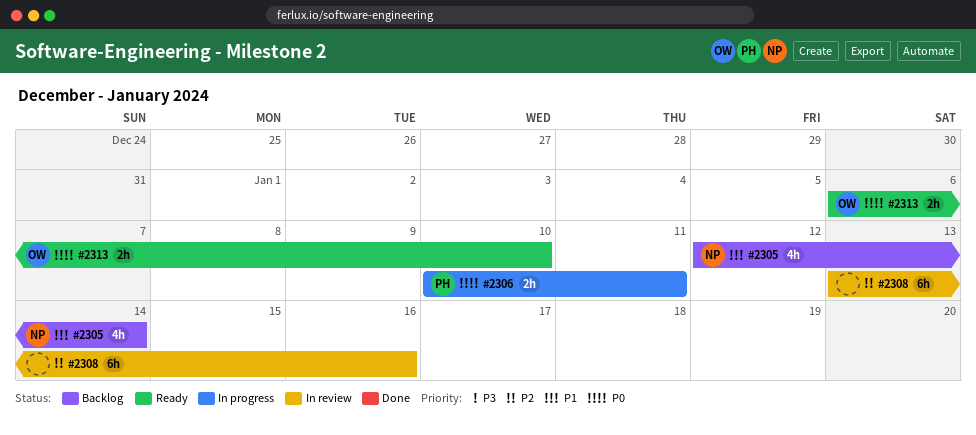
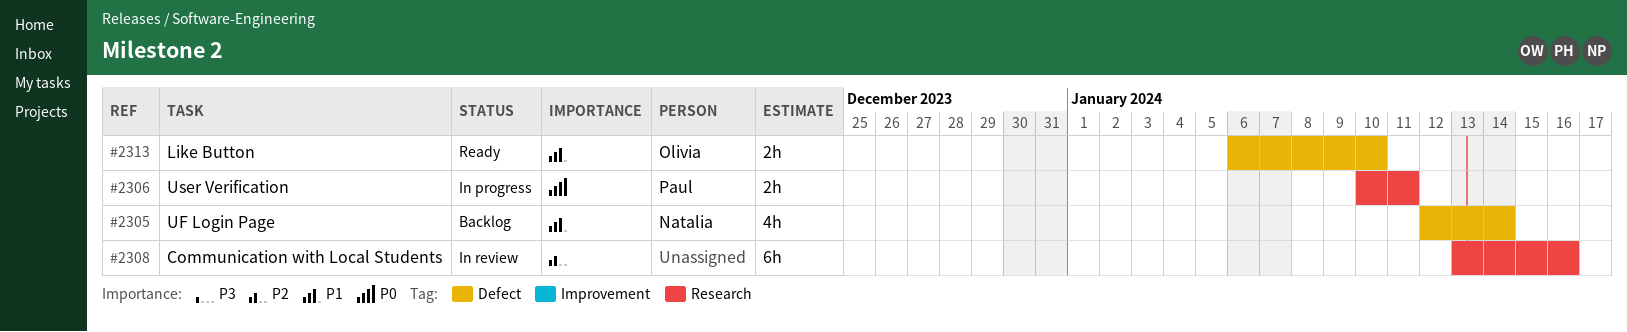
#2313, priority: P0 -> P1

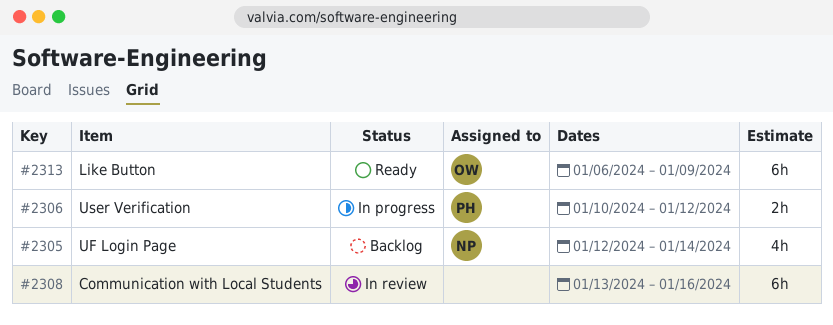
#2306, due: Jan 11 -> Jan 12
#2313, estimate: 2h -> 6h
#2313, due: Jan 10 -> Jan 9

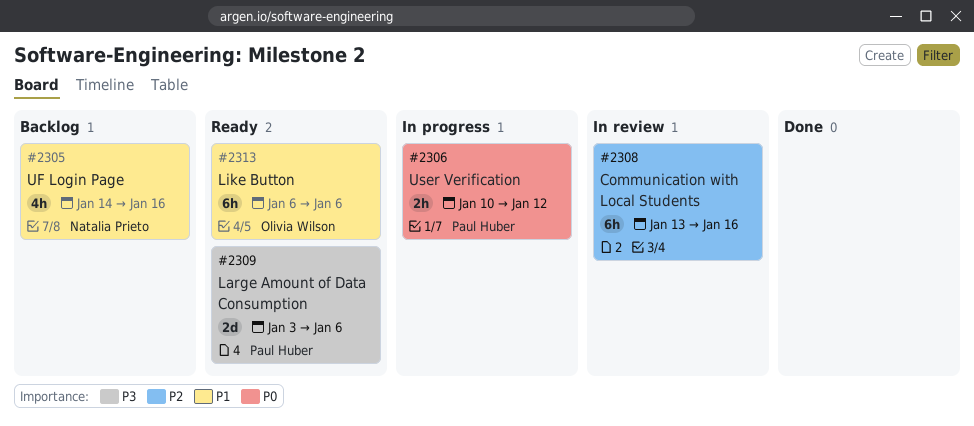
#2305, start: Jan 12 -> Jan 14
#2305, due: Jan 14 -> Jan 16
#2309: none -> present
#2313, due: Jan 9 -> Jan 6

